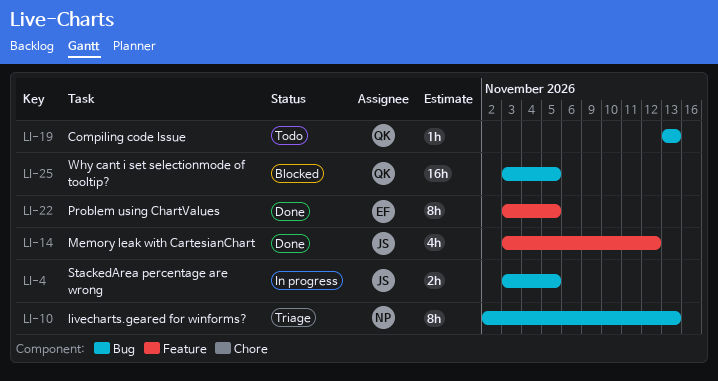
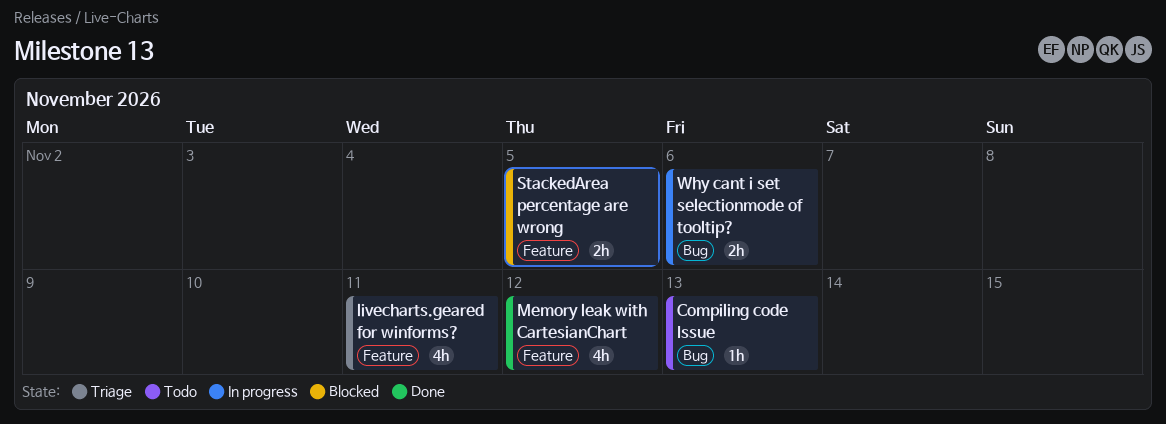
livecharts.geared for winforms?, label: Bug -> Feature
livecharts.geared for winforms?, estimate: 8h -> 4h
livecharts.geared for winforms?, due: Nov 13 -> Nov 11
Problem using ChartValues: present -> none
StackedArea percentage are wrong, status: In progress -> Blocked
StackedArea percentage are wrong, label: Bug -> Feature
Why cant i set selectionmode of tooltip?, status: Blocked -> In progress
Why cant i set selectionmode of tooltip?, estimate: 16h -> 2h
Why cant i set selectionmode of tooltip?, due: Nov 5 -> Nov 6

